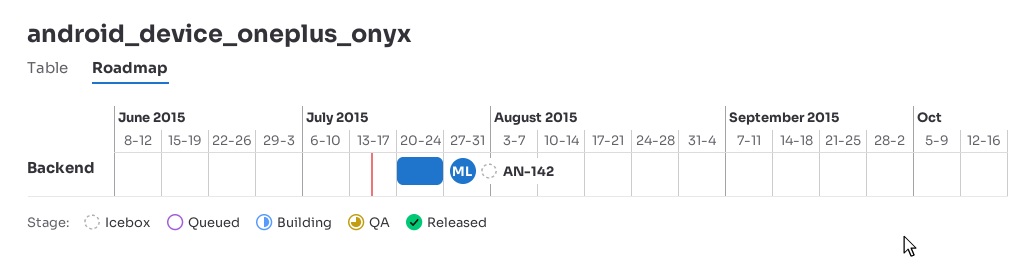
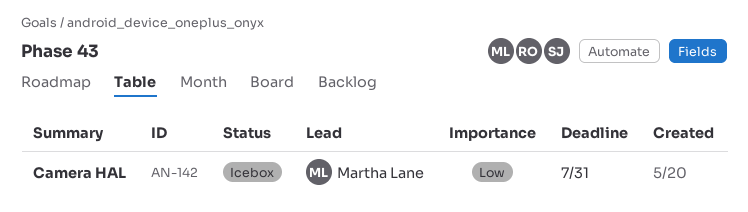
AN-142, due: Jul 24 -> Jul 31

